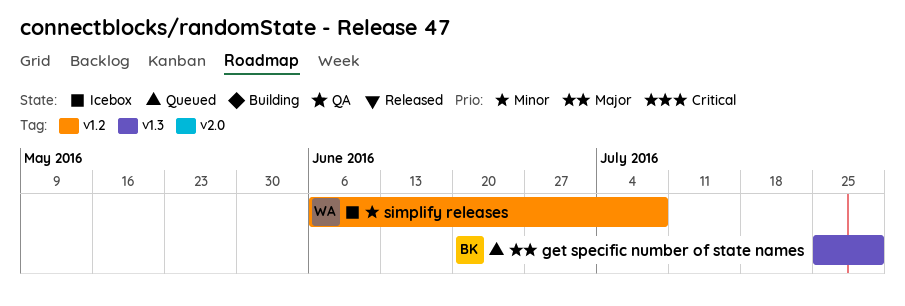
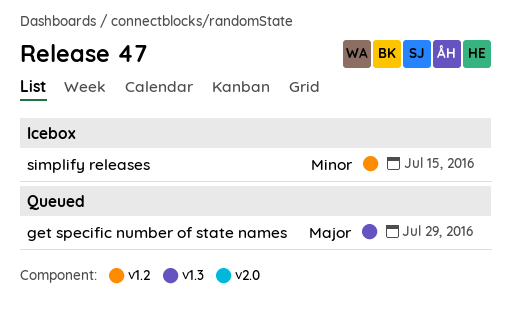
simplify releases, due: Jul 8 -> Jul 15

